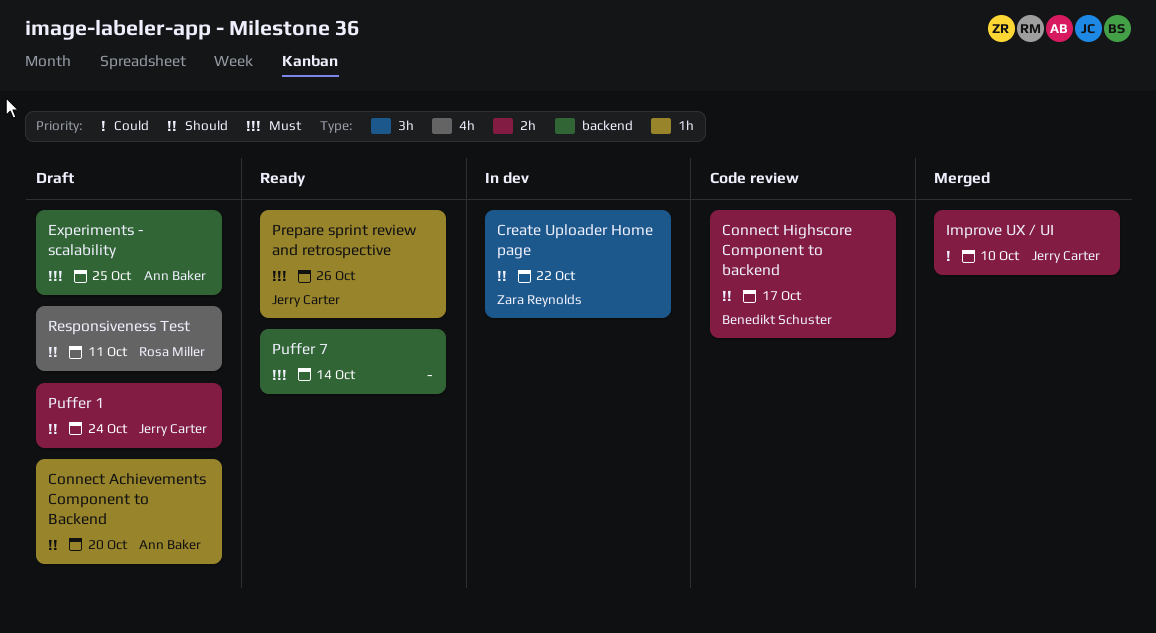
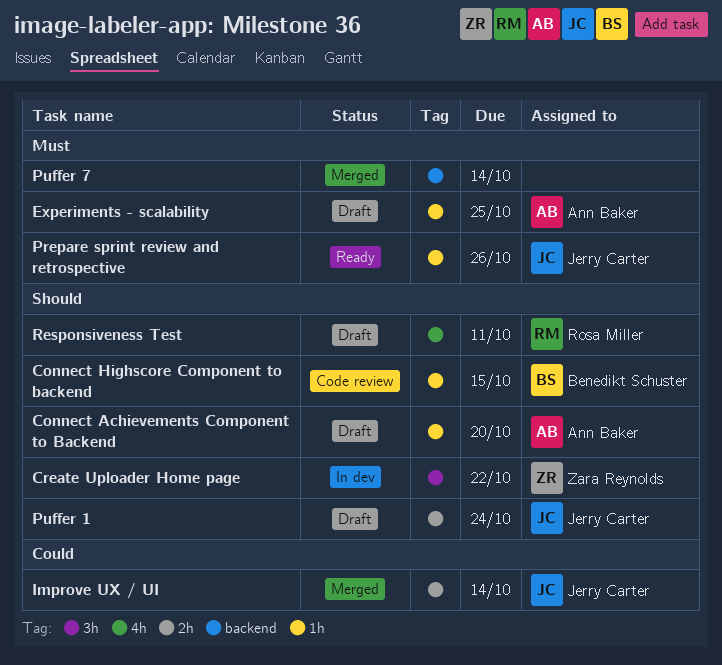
Connect Highscore Component to backend, label: 2h -> 1h
Connect Highscore Component to backend, due: Oct 17 -> Oct 15
Experiments - scalability, label: backend -> 1h
Improve UX / UI, due: Oct 10 -> Oct 14
Puffer 7, status: Ready -> Merged

